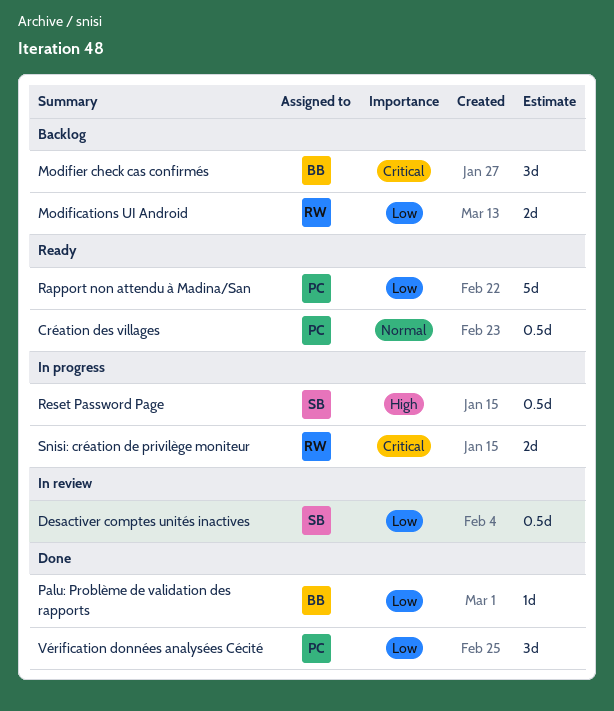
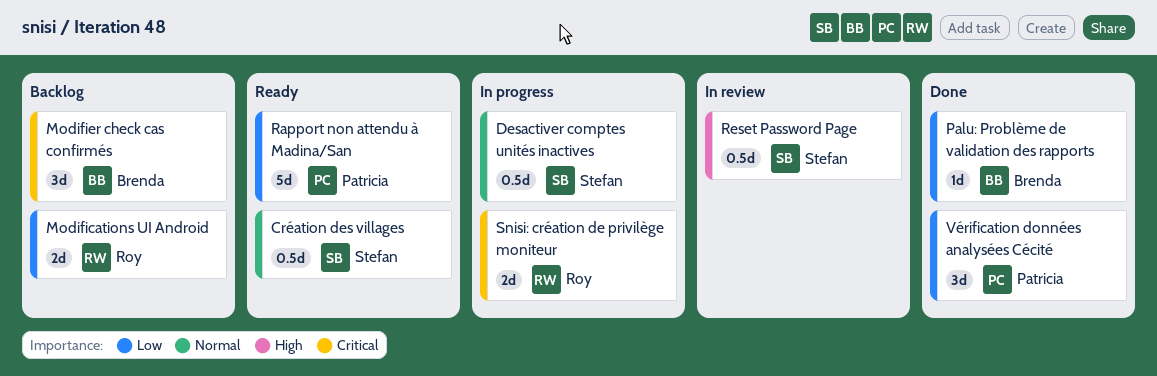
Création des villages, owner: Patricia -> Stefan
Desactiver comptes unités inactives, status: In review -> In progress
Desactiver comptes unités inactives, priority: Low -> Normal
Reset Password Page, status: In progress -> In review

